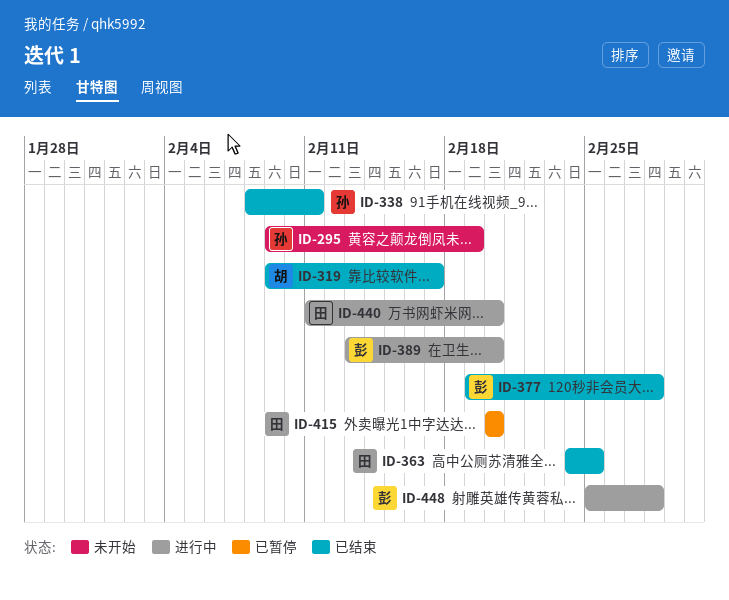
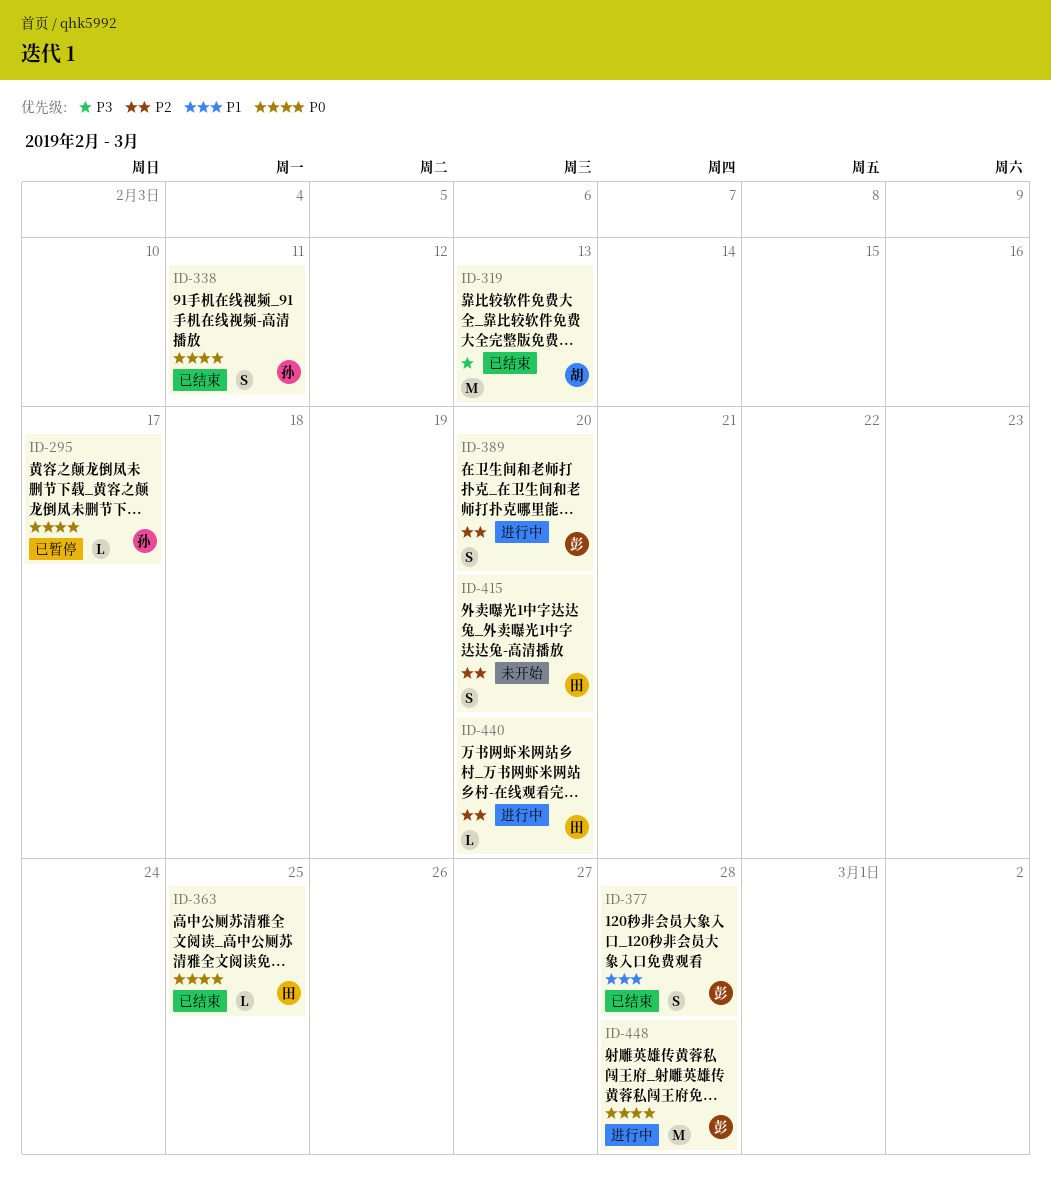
ID-295, status: 未开始 -> 已暂停
ID-295, due: Feb 19 -> Feb 17
ID-319, due: Feb 17 -> Feb 13
ID-415, status: 已暂停 -> 未开始

